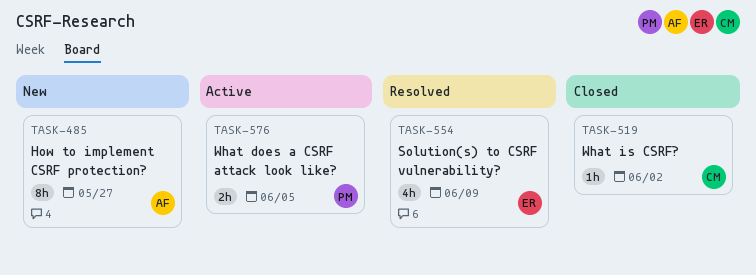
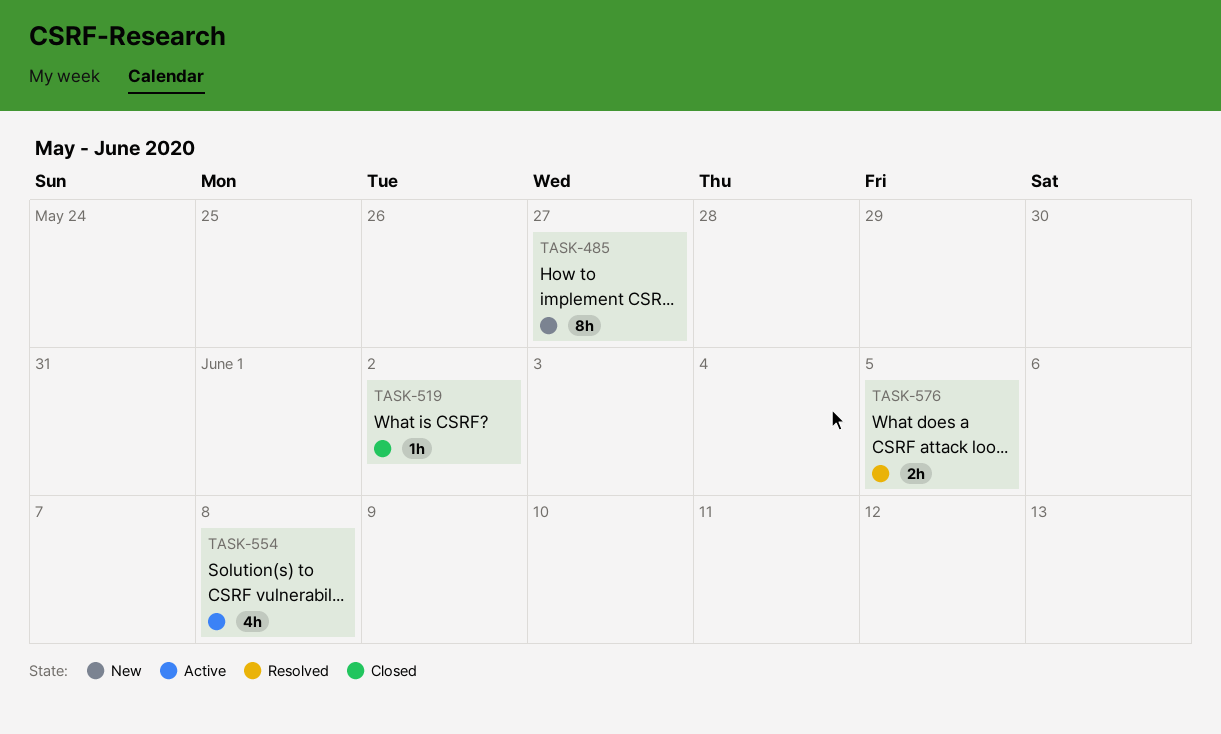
TASK-554, status: Resolved -> Active
TASK-554, due: Jun 9 -> Jun 8
TASK-576, status: Active -> Resolved

